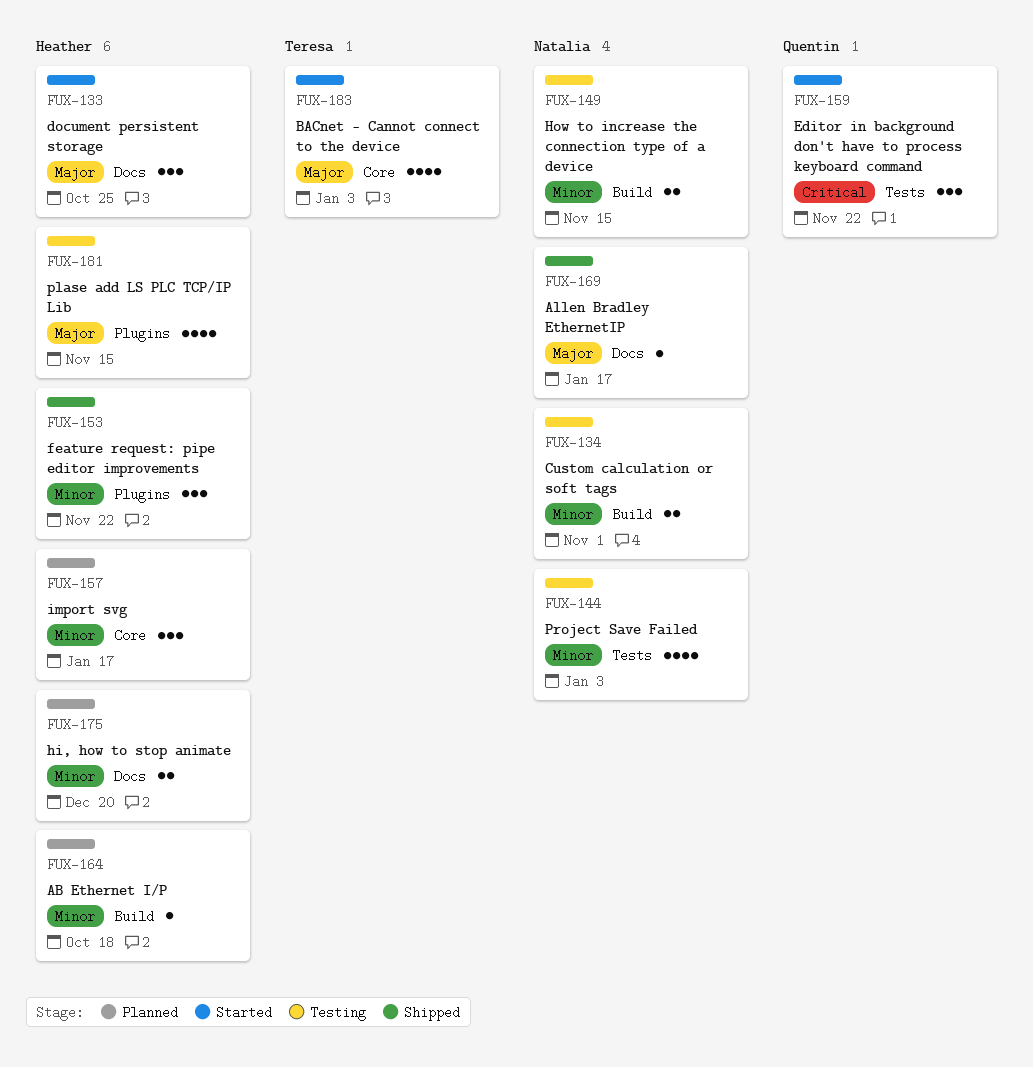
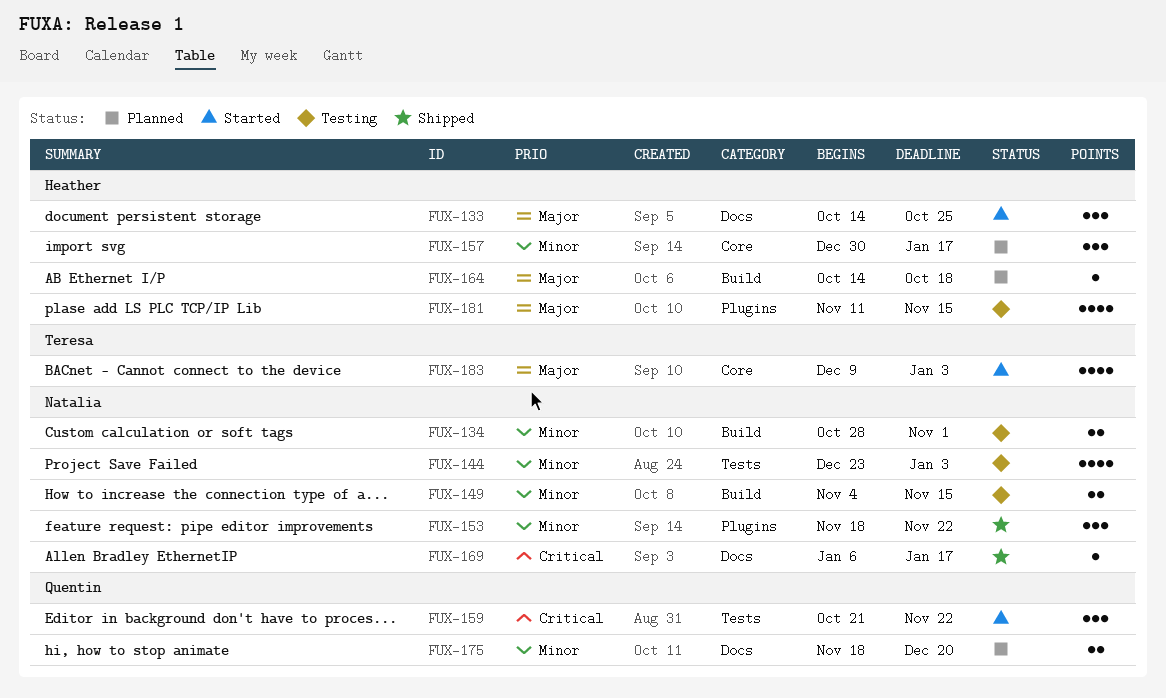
FUX-153, owner: Heather -> Natalia
FUX-164, priority: Minor -> Major
FUX-169, priority: Major -> Critical
FUX-175, owner: Heather -> Quentin

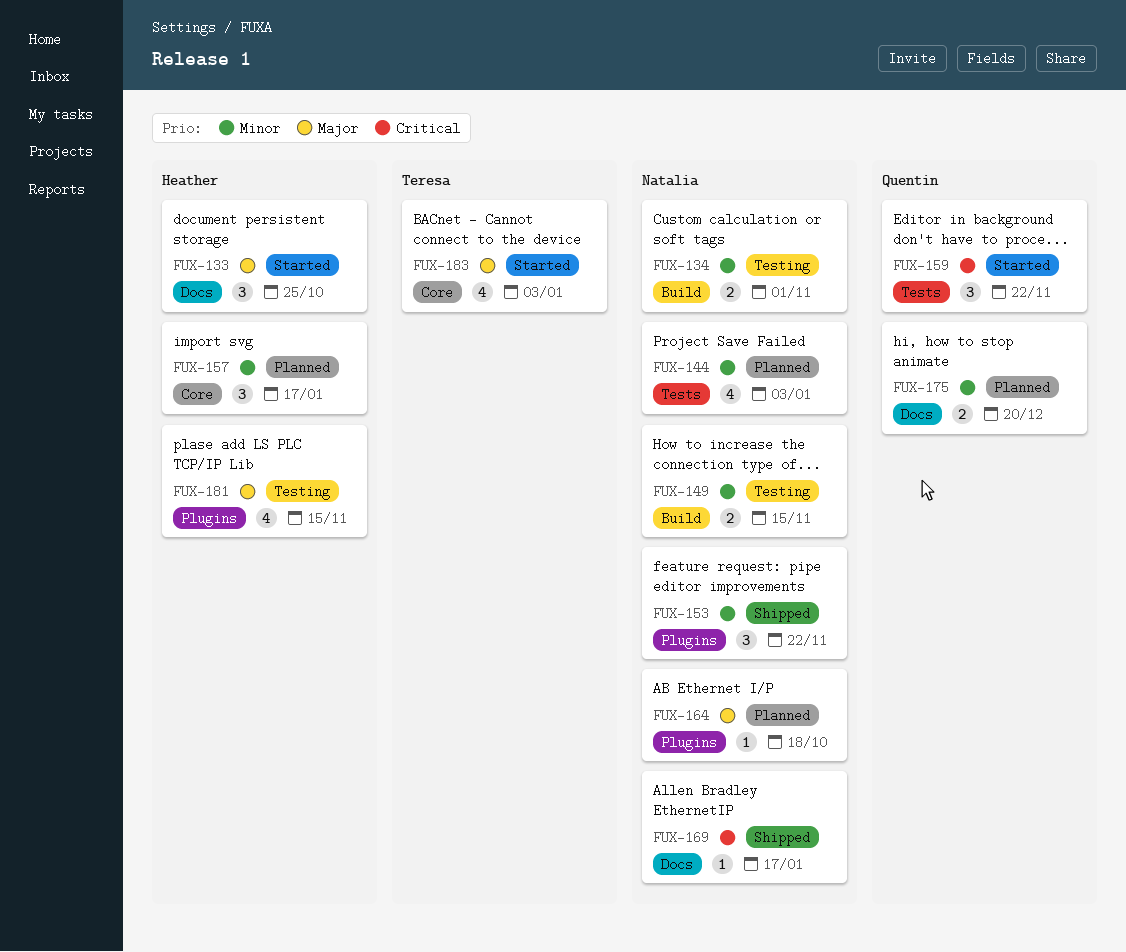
FUX-144, status: Testing -> Planned
FUX-164, owner: Heather -> Natalia
FUX-164, label: Build -> Plugins

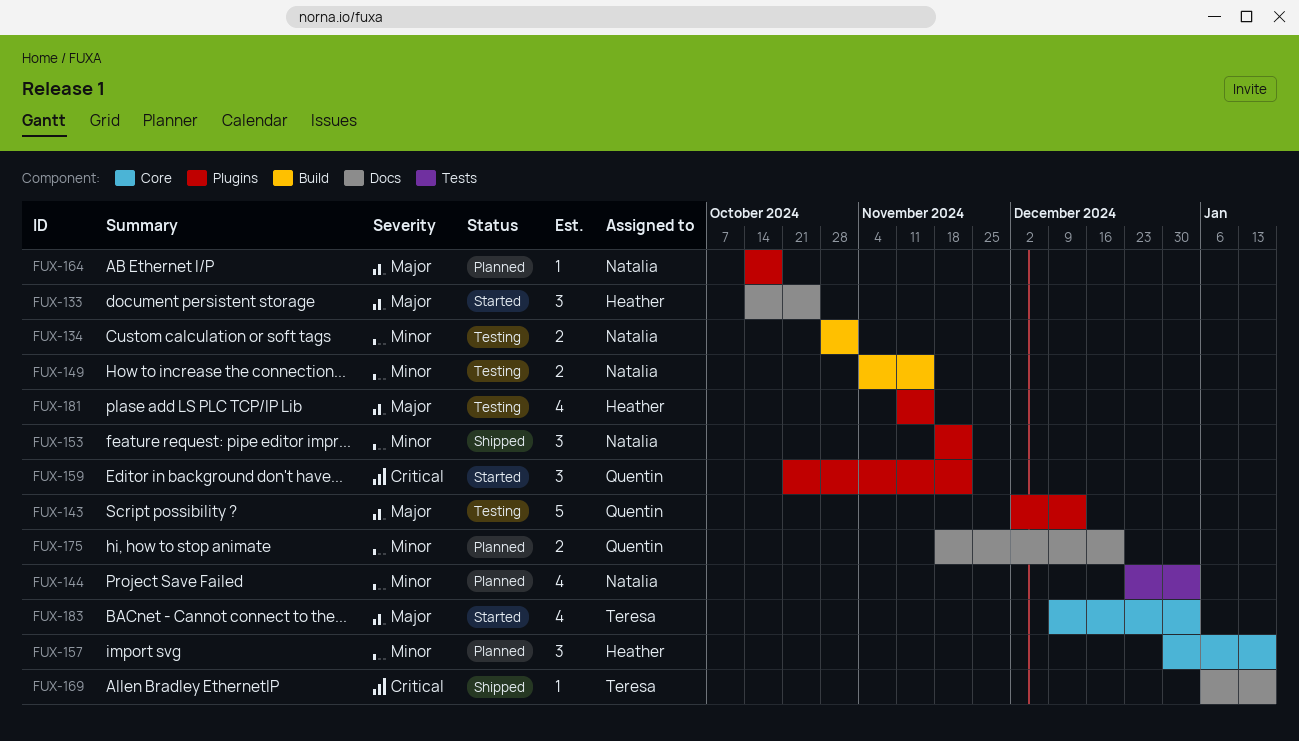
FUX-143: none -> present
FUX-159, label: Tests -> Plugins
FUX-169, owner: Natalia -> Teresa

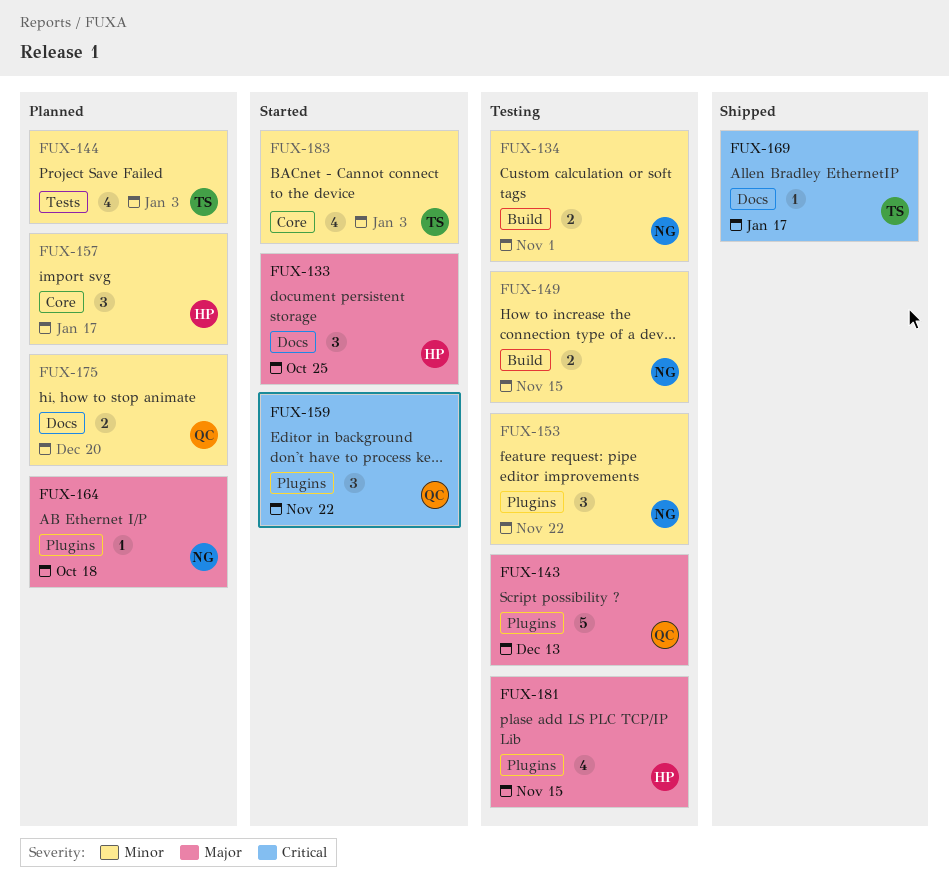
FUX-144, owner: Natalia -> Teresa
FUX-153, status: Shipped -> Testing
FUX-183, priority: Major -> Minor

